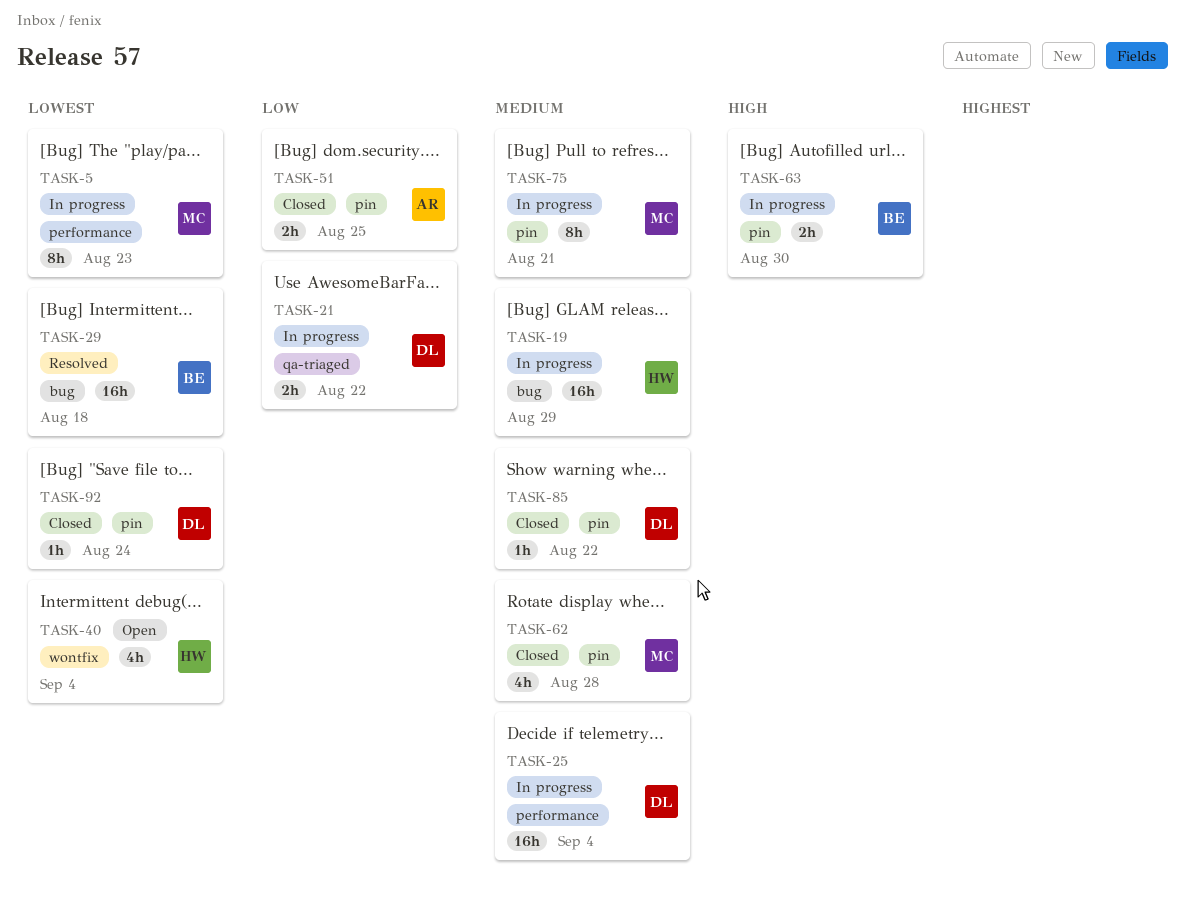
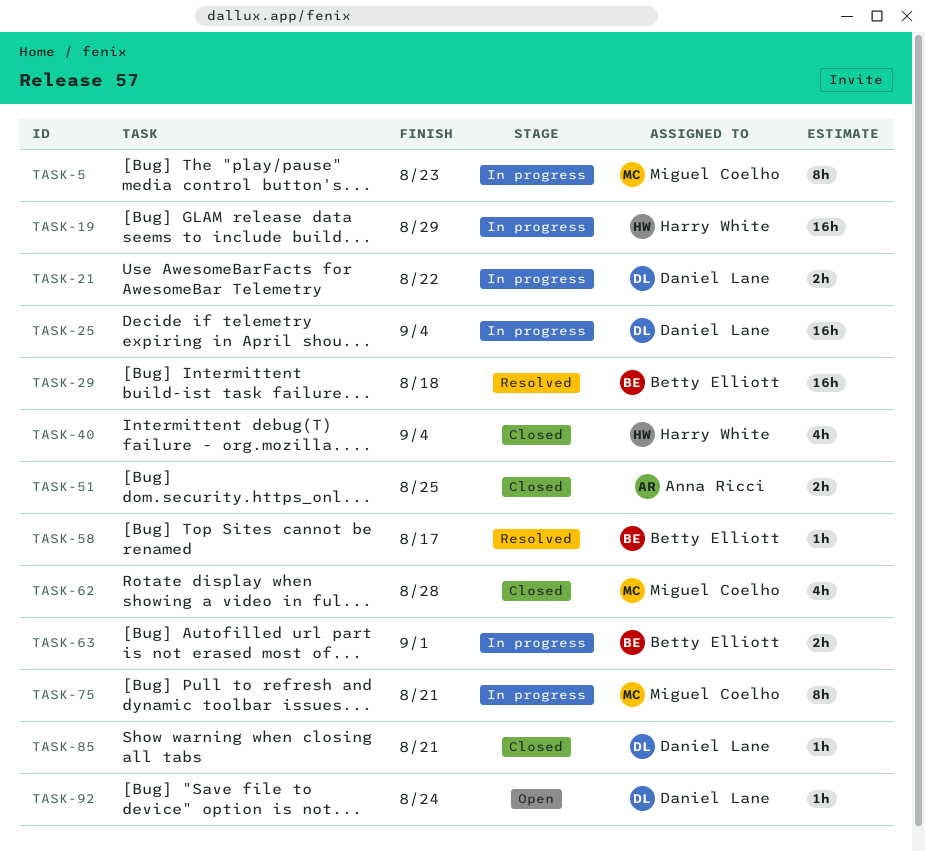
TASK-40, status: Open -> Closed
TASK-58: none -> present
TASK-63, due: Aug 30 -> Sep 1
TASK-85, due: Aug 22 -> Aug 21
TASK-92, status: Closed -> Open

